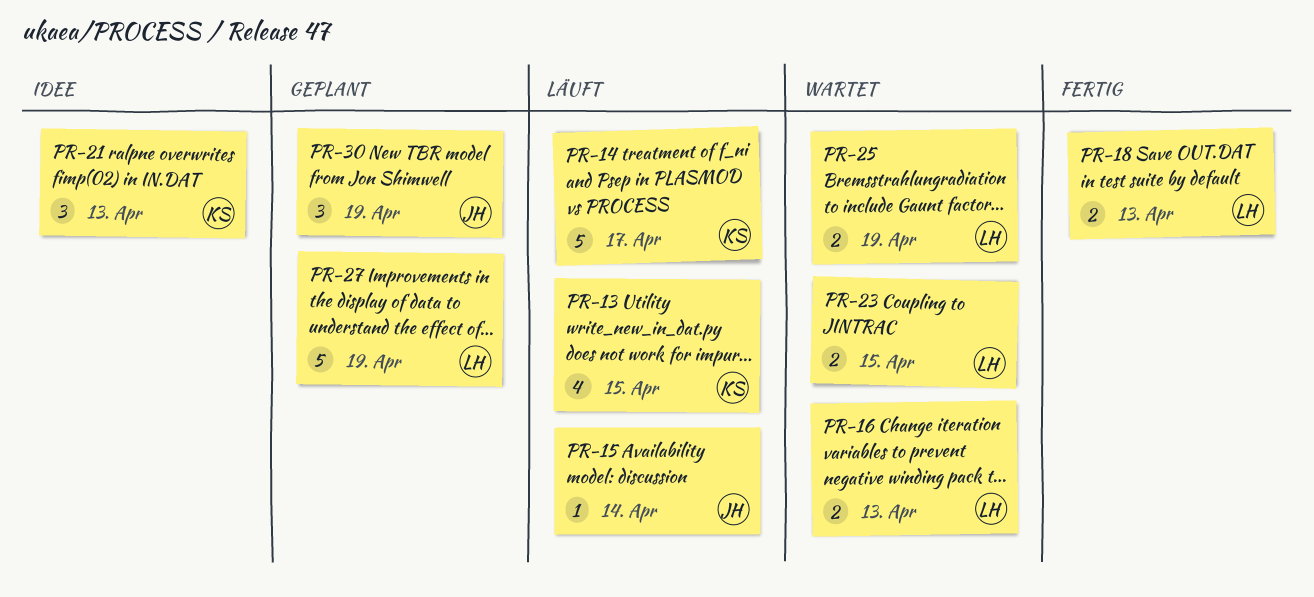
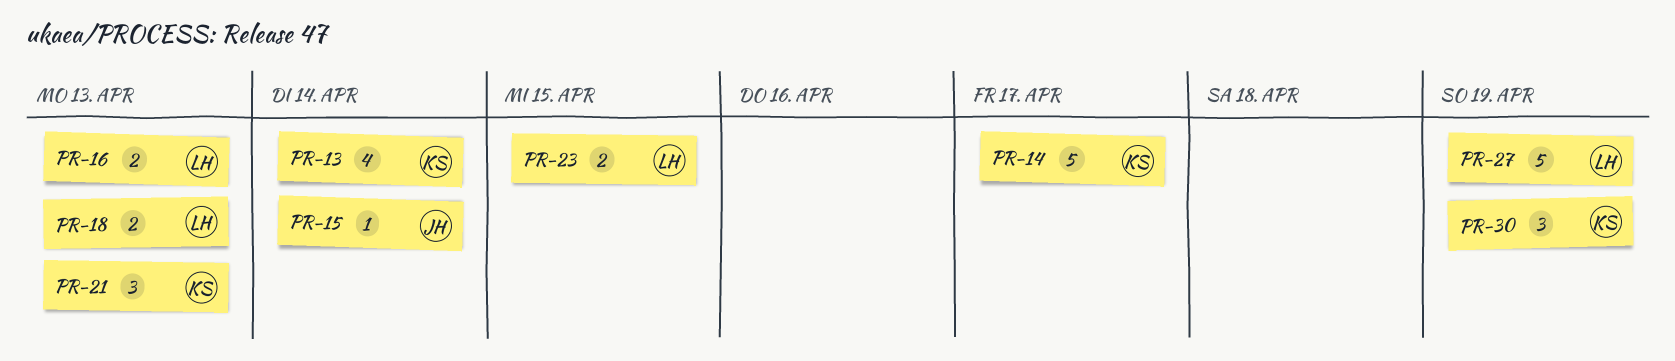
PR-13, due: Apr 15 -> Apr 14
PR-25: present -> none
PR-30, owner: JH -> KS

